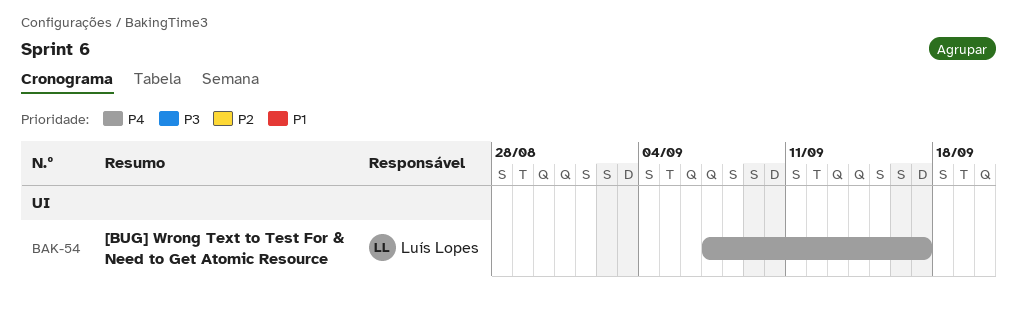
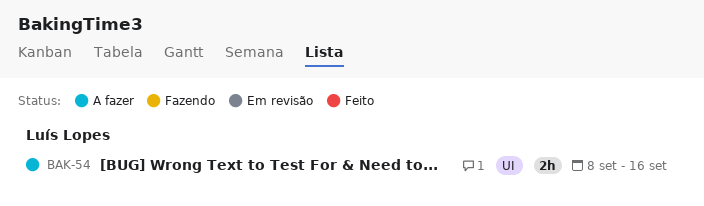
BAK-54, start: Sep 7 -> Sep 8
BAK-54, due: Sep 17 -> Sep 16

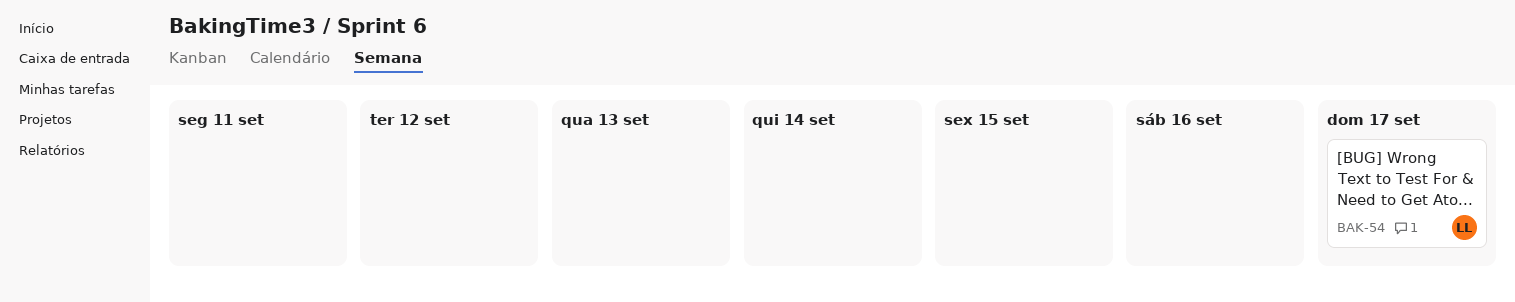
BAK-54, due: Sep 16 -> Sep 17

